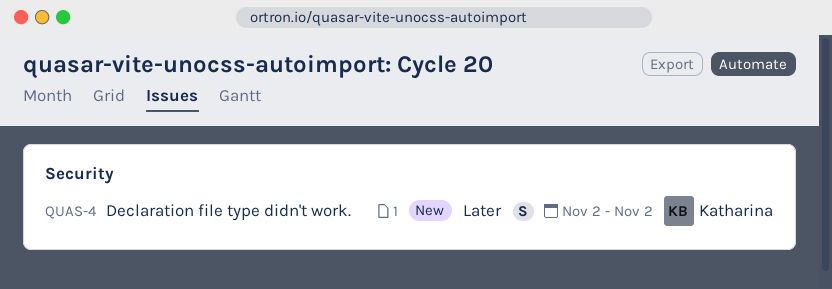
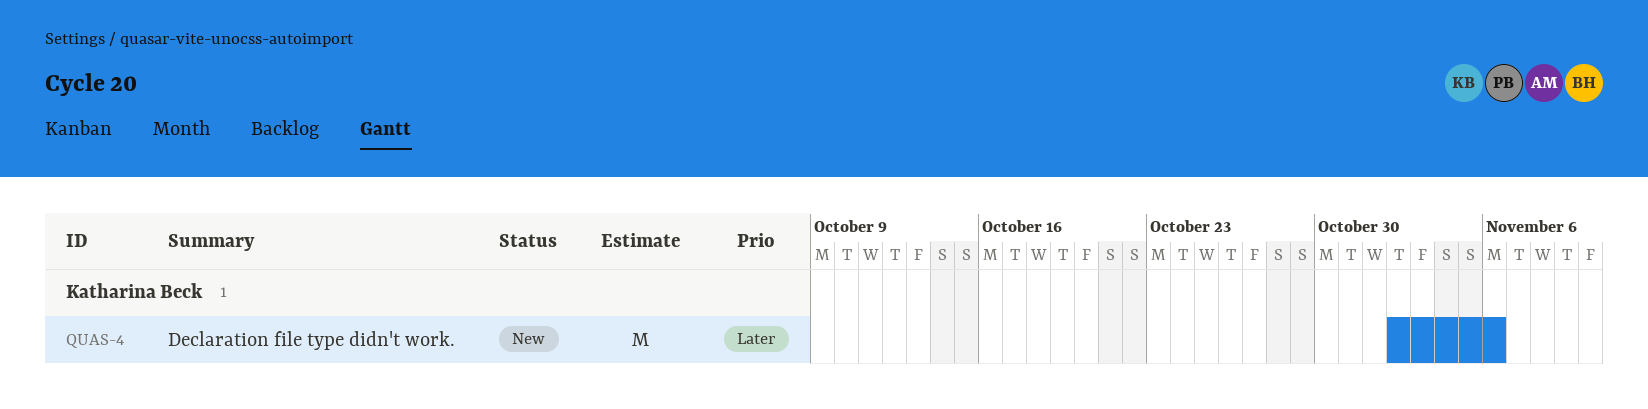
QUAS-4, estimate: S -> M
QUAS-4, due: Nov 2 -> Nov 6

